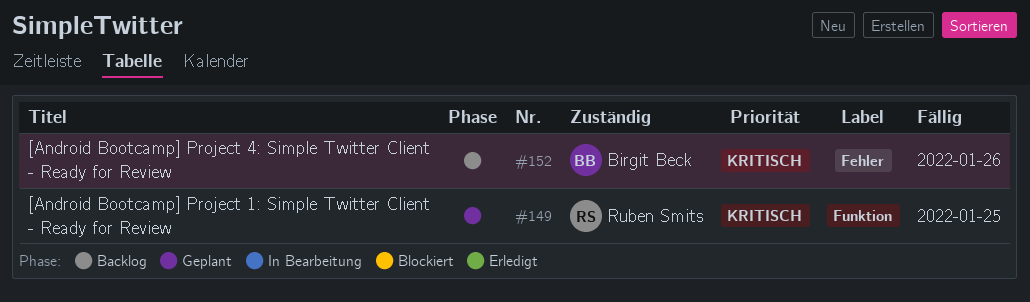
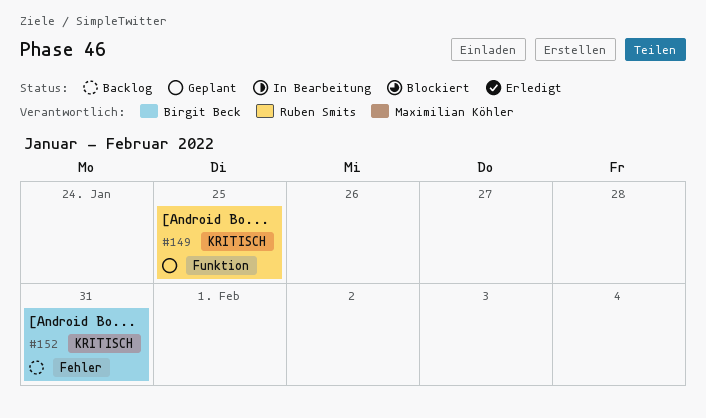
#152, due: Jan 26 -> Jan 31

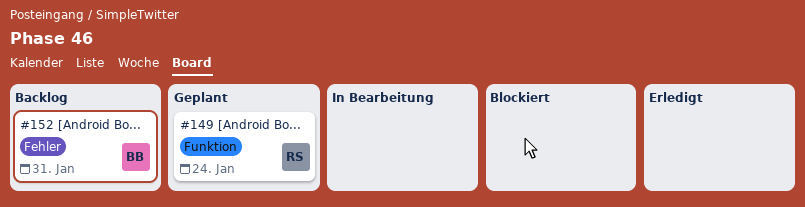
#149, due: Jan 25 -> Jan 24

